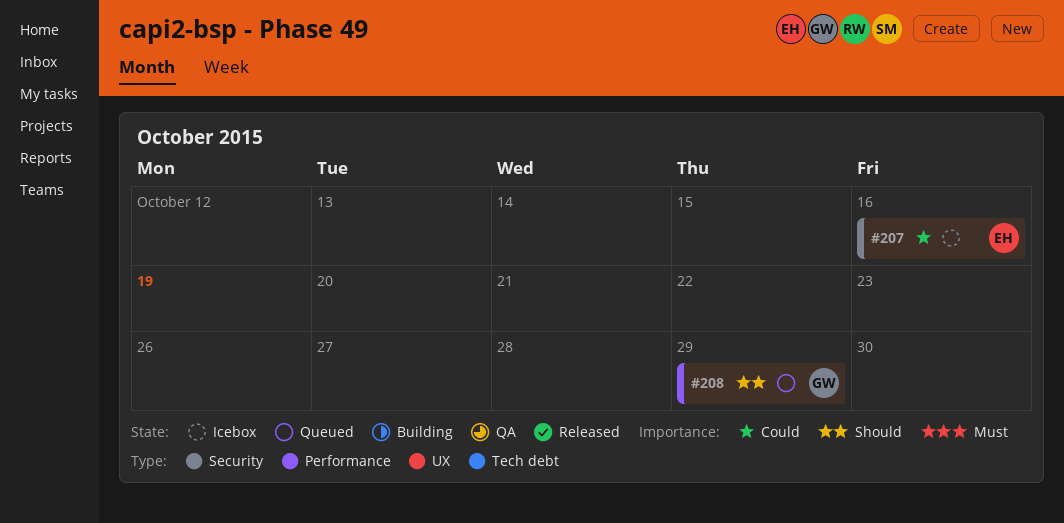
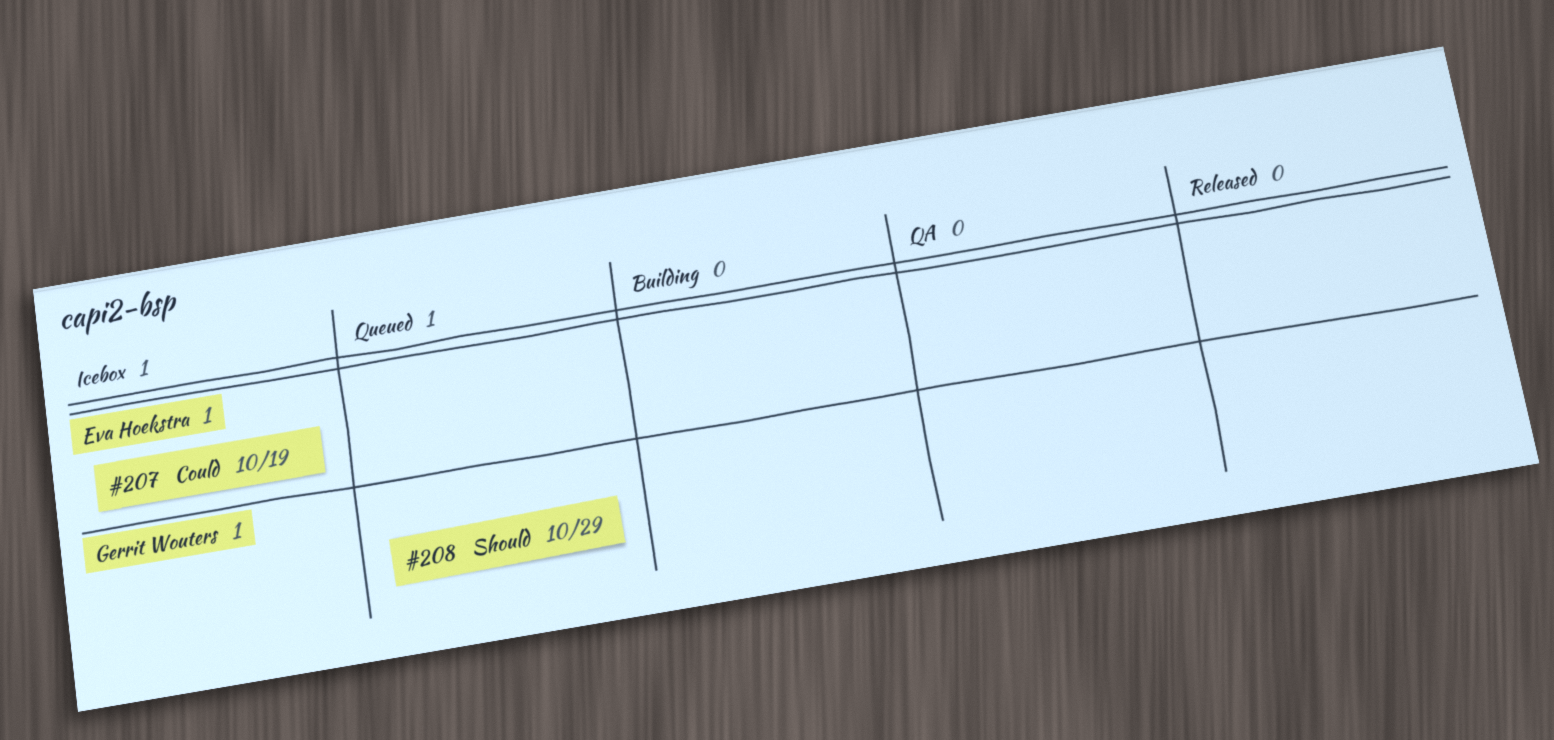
#207, due: Oct 16 -> Oct 19

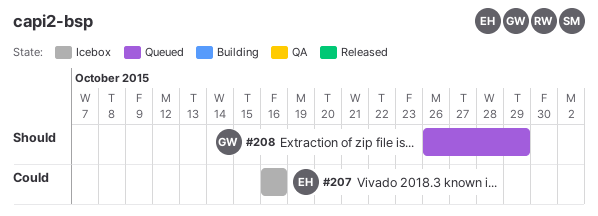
#207, due: Oct 19 -> Oct 16

